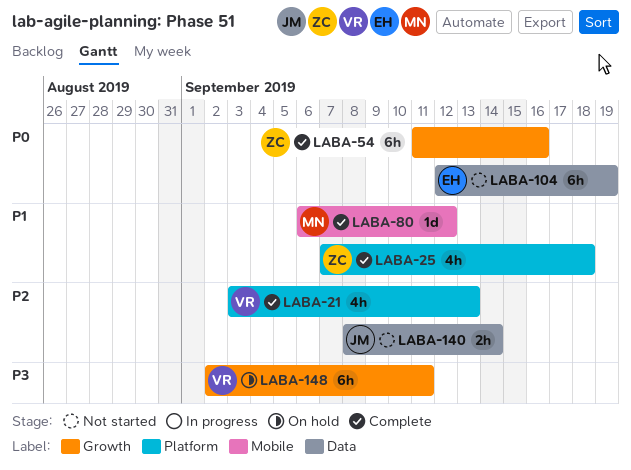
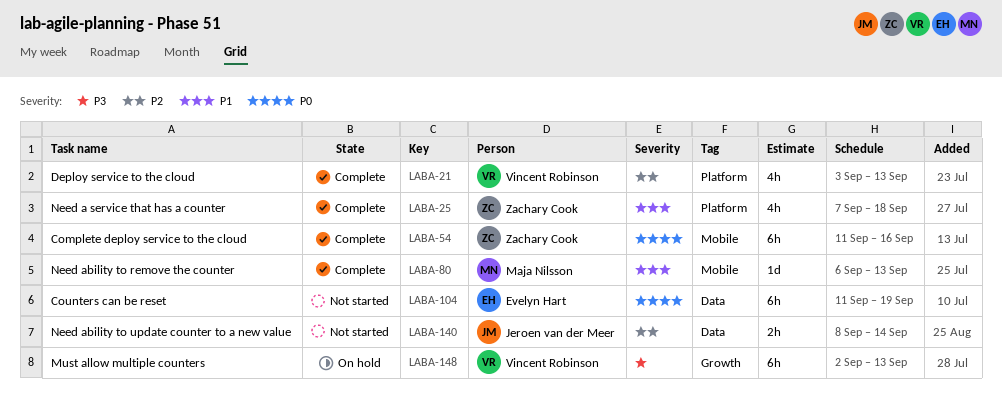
LABA-54, label: Growth -> Mobile
LABA-80, due: Sep 12 -> Sep 13
LABA-104, start: Sep 12 -> Sep 11
LABA-148, due: Sep 11 -> Sep 13

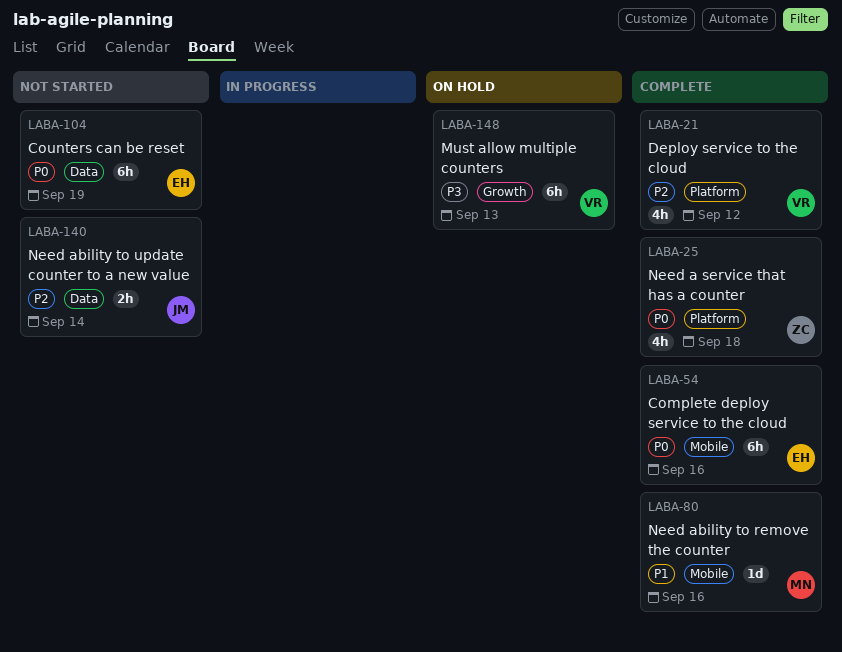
LABA-21, due: Sep 13 -> Sep 12
LABA-25, priority: P1 -> P0
LABA-54, owner: Zachary Cook -> Evelyn Hart
LABA-80, due: Sep 13 -> Sep 16

